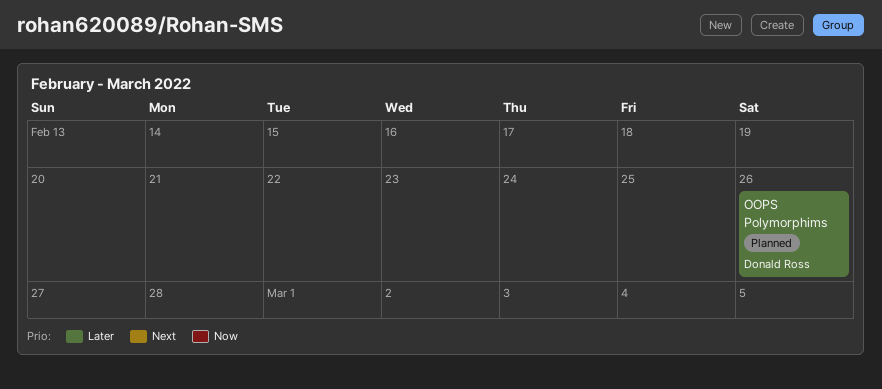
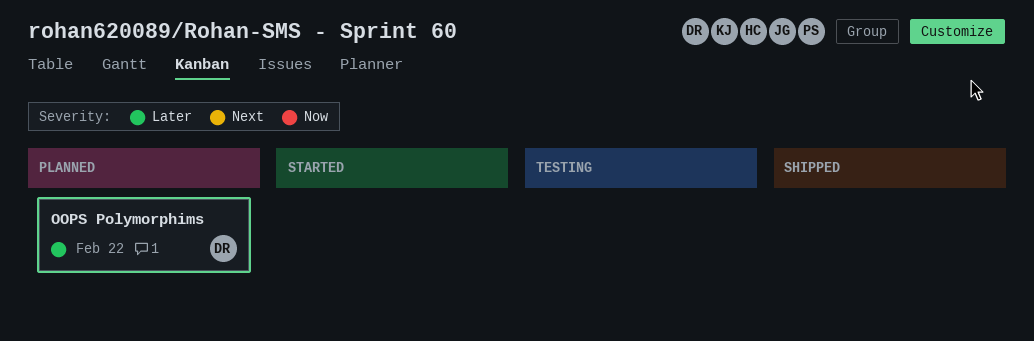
OOPS Polymorphims, due: Feb 26 -> Feb 22

